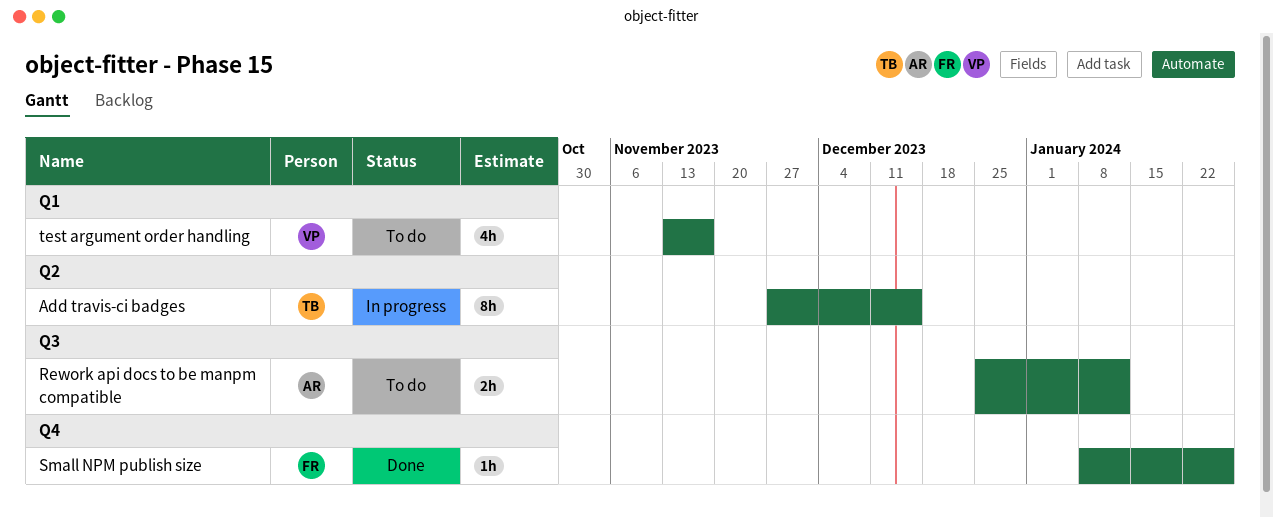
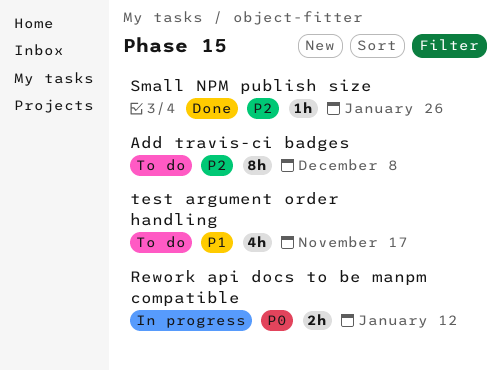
Add travis-ci badges, status: In progress -> To do
Add travis-ci badges, due: Dec 15 -> Dec 8
Rework api docs to be manpm compatible, status: To do -> In progress

